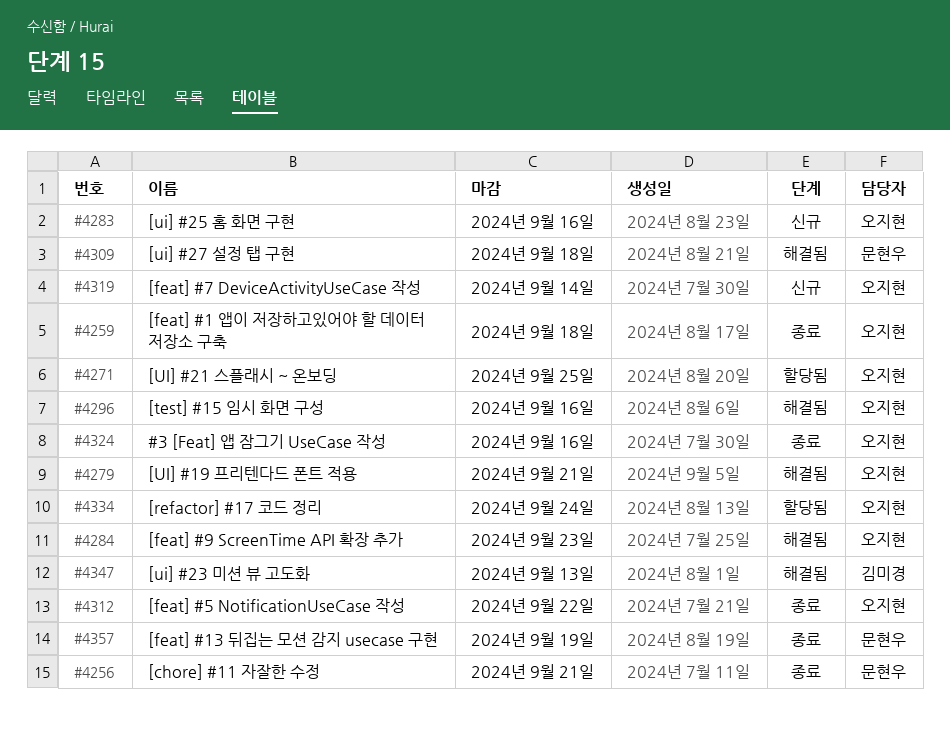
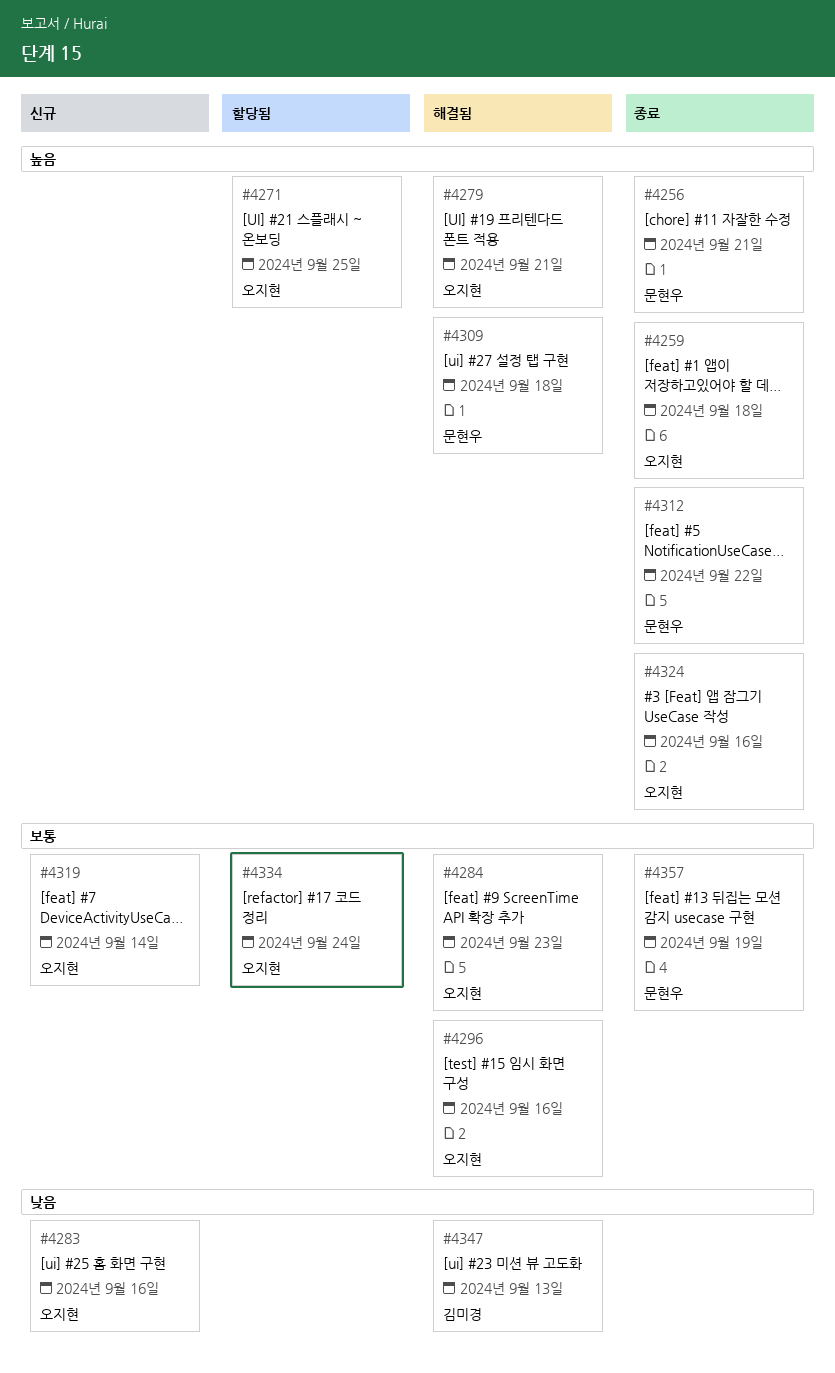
#4312, owner: 오지현 -> 문현우

